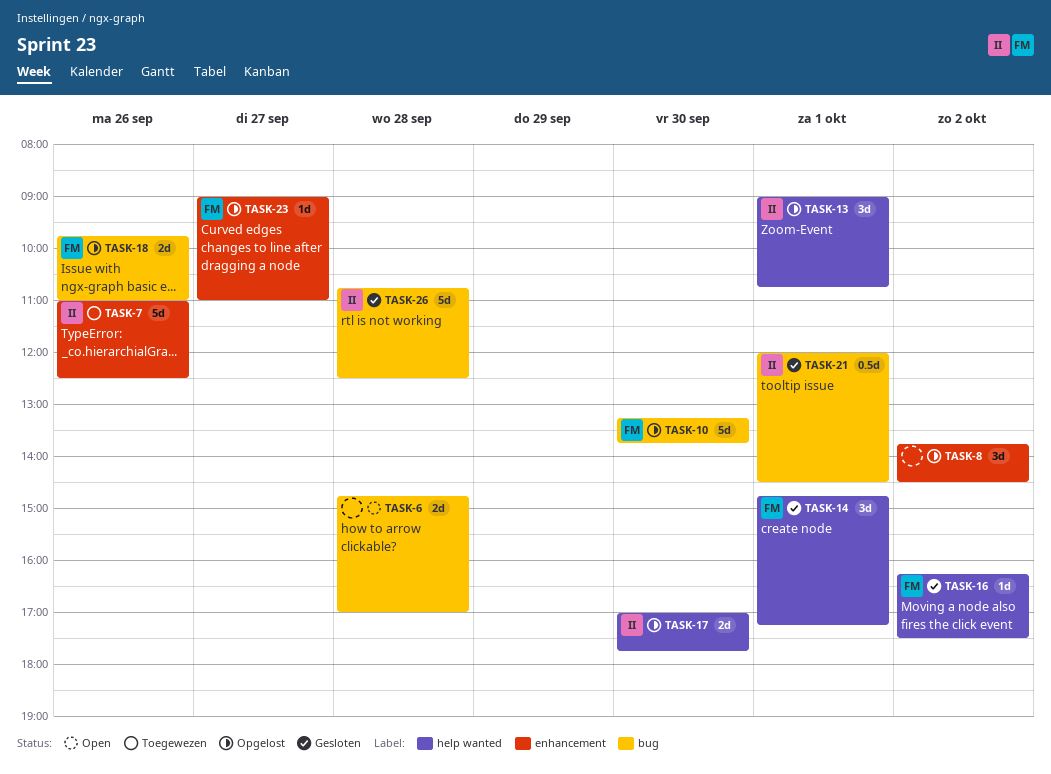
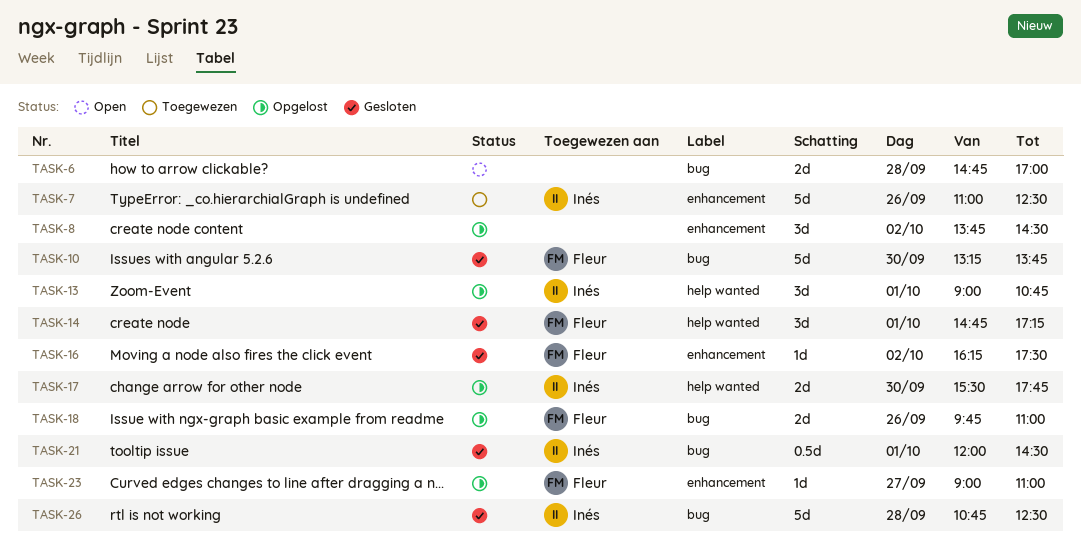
TASK-10, status: Opgelost -> Gesloten
TASK-16, label: help wanted -> enhancement
TASK-17, begins: 17:00 -> 15:30

